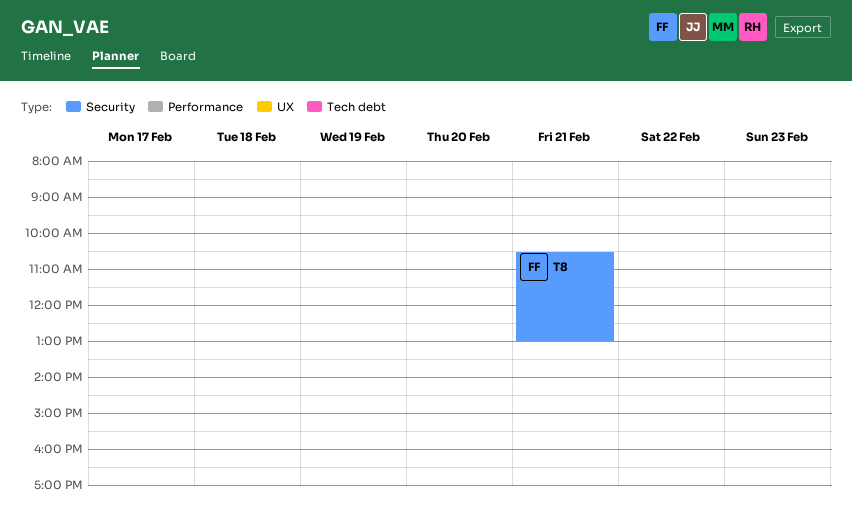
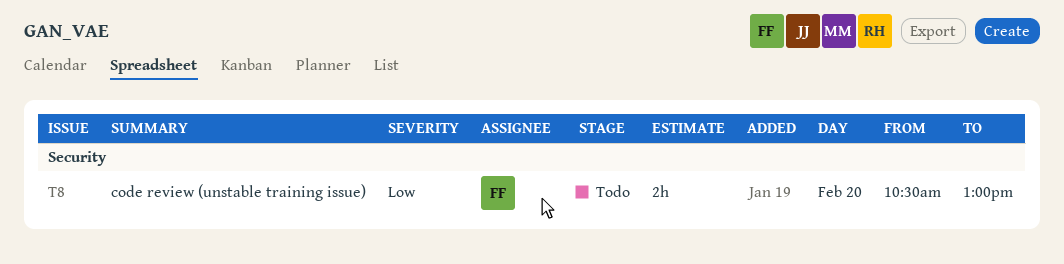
T8, day: Feb 21 -> Feb 20

